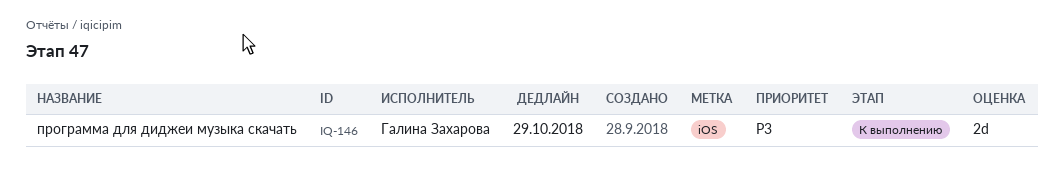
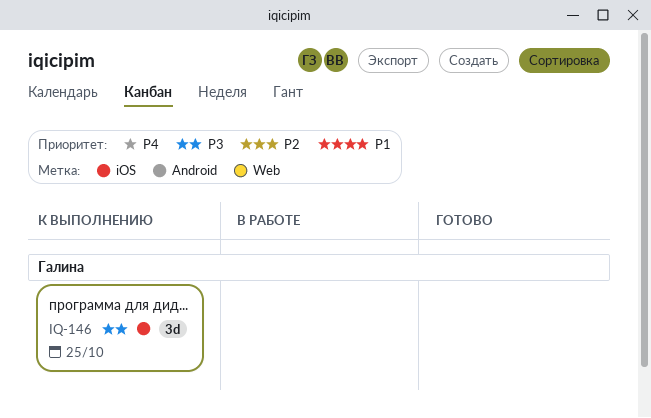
IQ-146, estimate: 2d -> 3d
IQ-146, due: Oct 29 -> Oct 25

